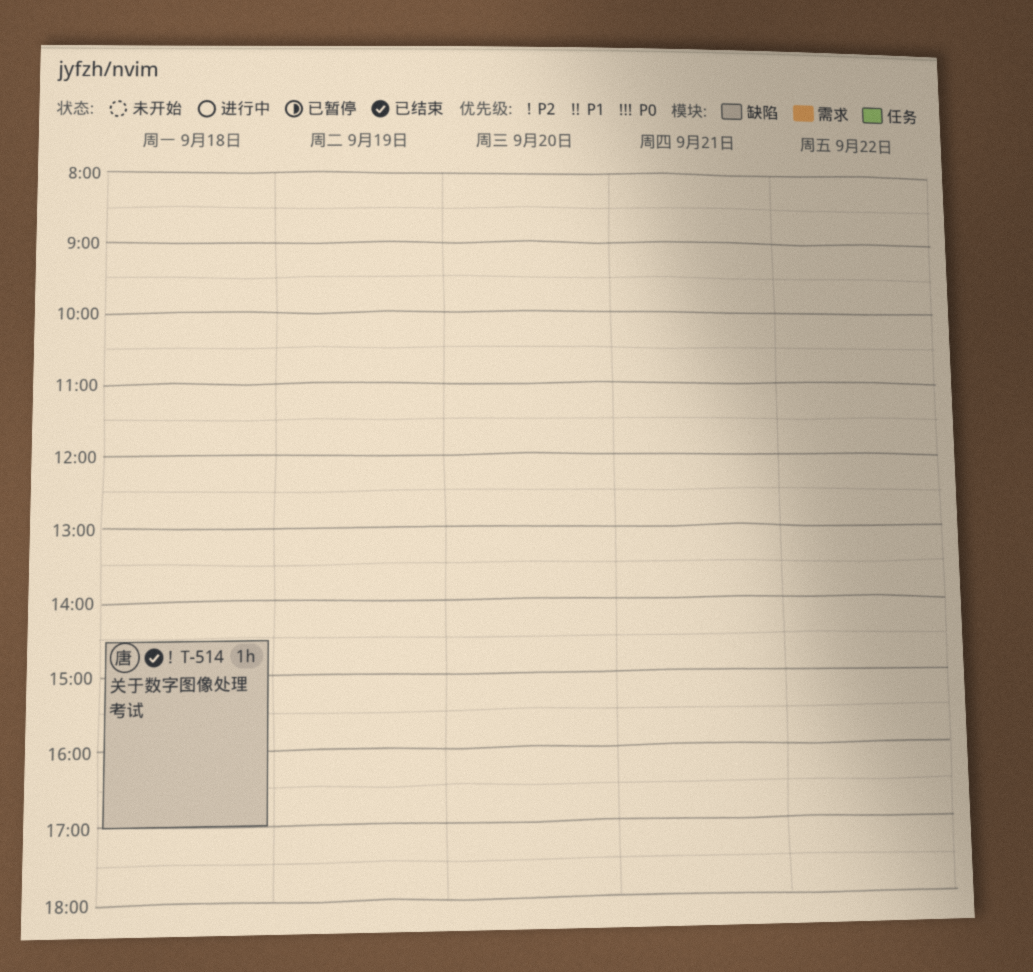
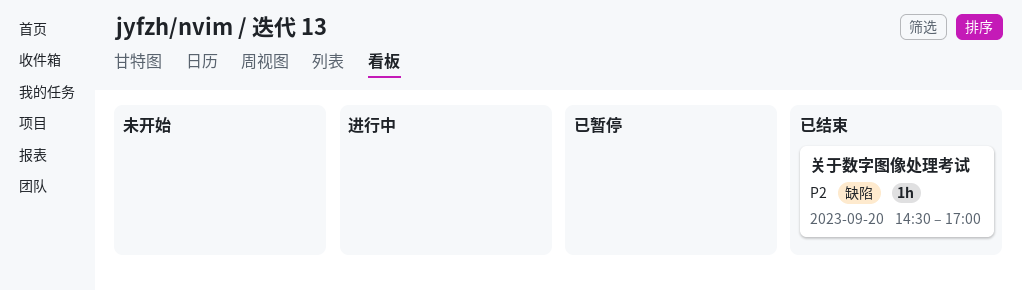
关于数字图像处理考试, day: Sep 18 -> Sep 20

